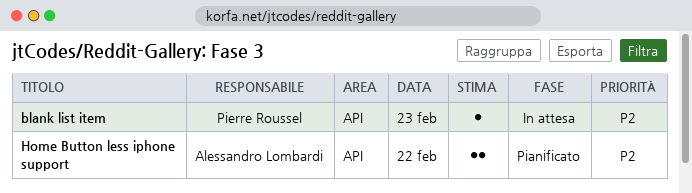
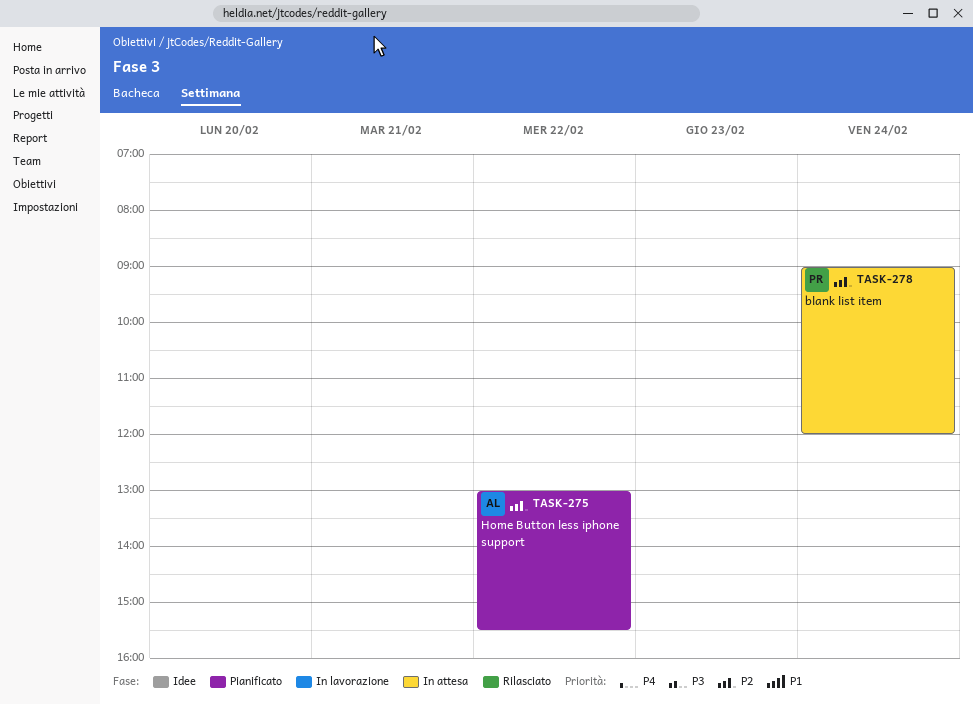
blank list item, day: Feb 23 -> Feb 24

